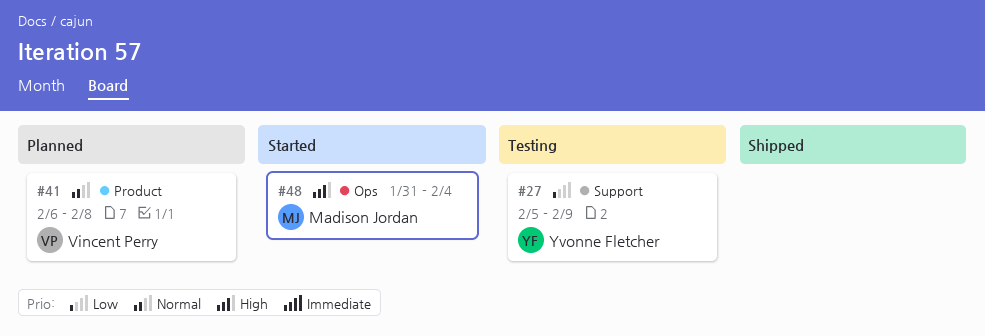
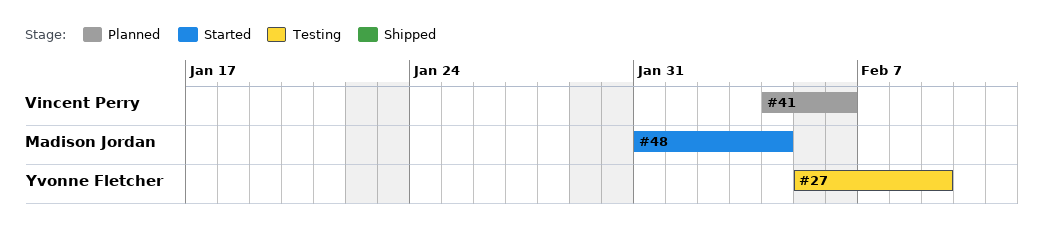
#41, start: Feb 6 -> Feb 4
#41, due: Feb 8 -> Feb 6

